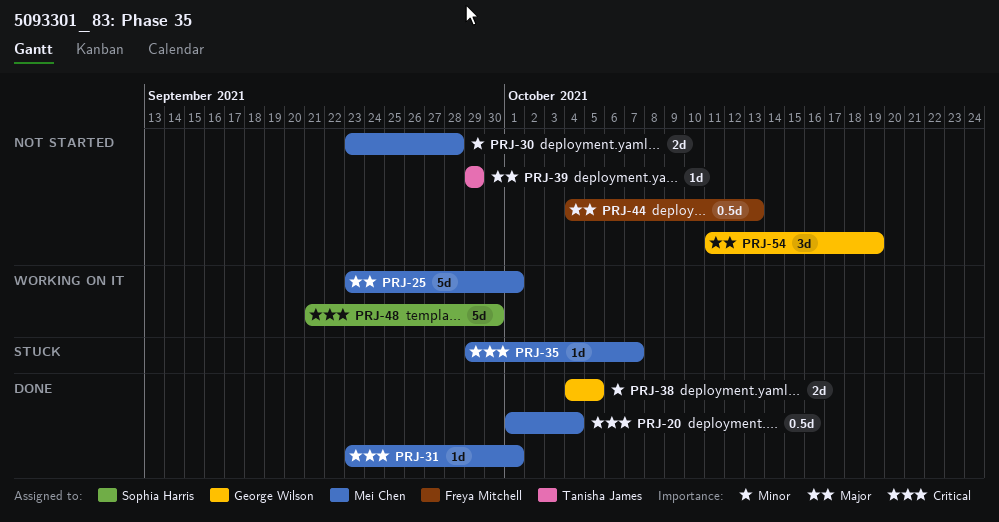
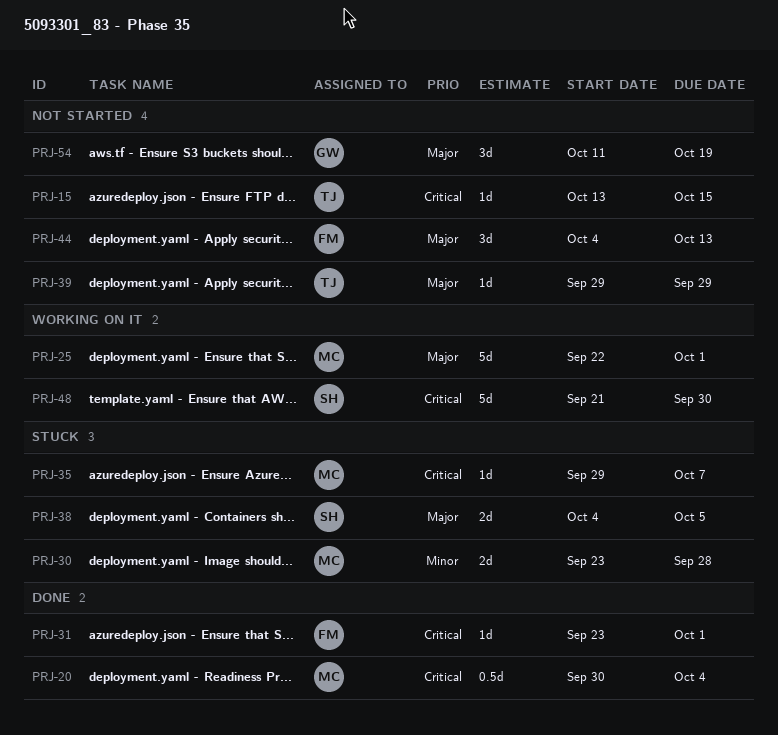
PRJ-15: none -> present
PRJ-20, start: Oct 1 -> Sep 30
PRJ-25, start: Sep 23 -> Sep 22
PRJ-30, status: Not started -> Stuck
PRJ-31, owner: Mei Chen -> Freya Mitchell
PRJ-38, status: Done -> Stuck
PRJ-38, owner: George Wilson -> Sophia Harris
PRJ-38, priority: Minor -> Major
PRJ-44, estimate: 0.5d -> 3d

